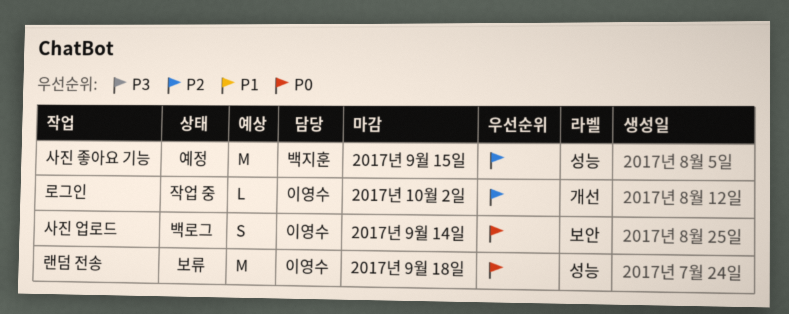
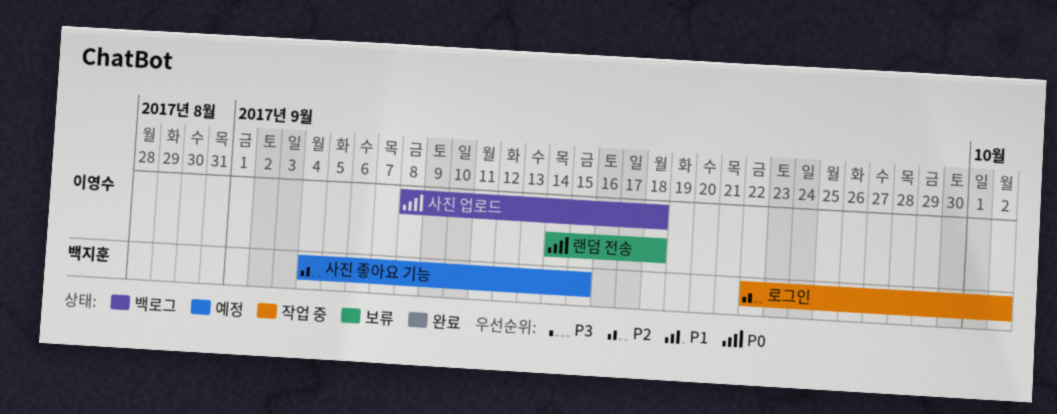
로그인, owner: 이영수 -> 백지훈
사진 업로드, due: Sep 14 -> Sep 18

